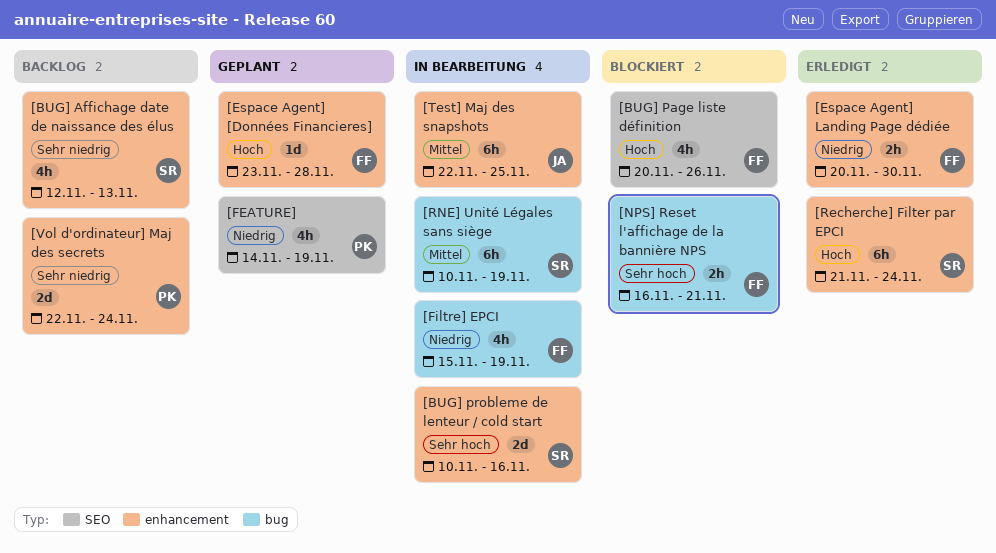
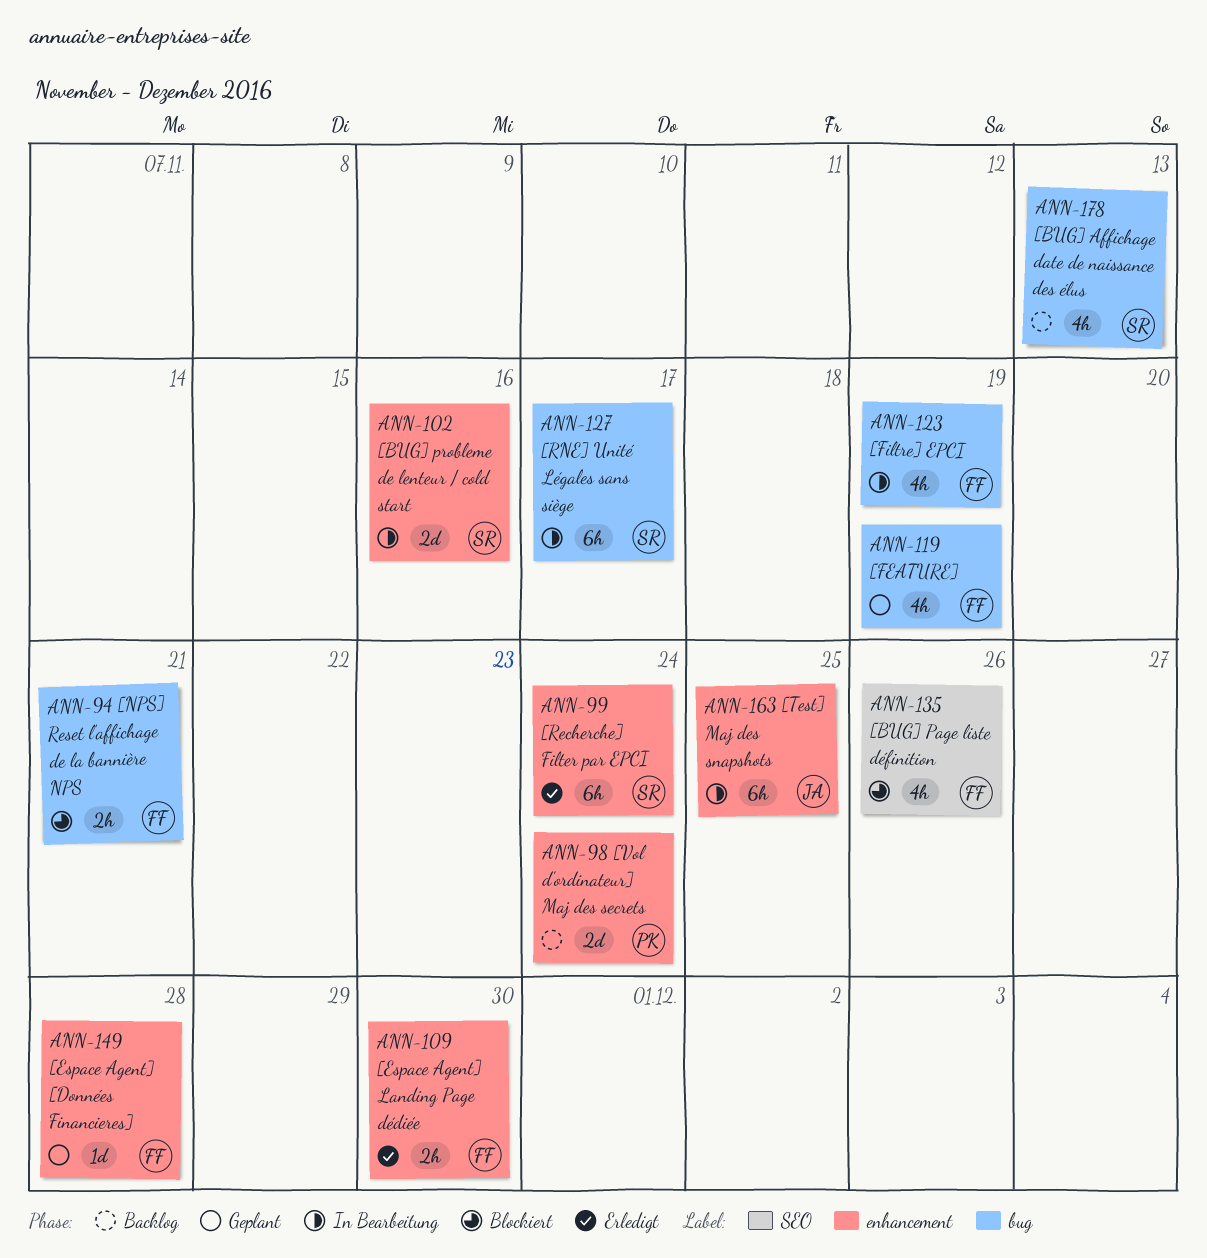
[BUG] Affichage date de naissance des élus, label: enhancement -> bug
[FEATURE], owner: PK -> FF
[FEATURE], label: SEO -> bug
[RNE] Unité Légales sans siège, due: Nov 19 -> Nov 17

